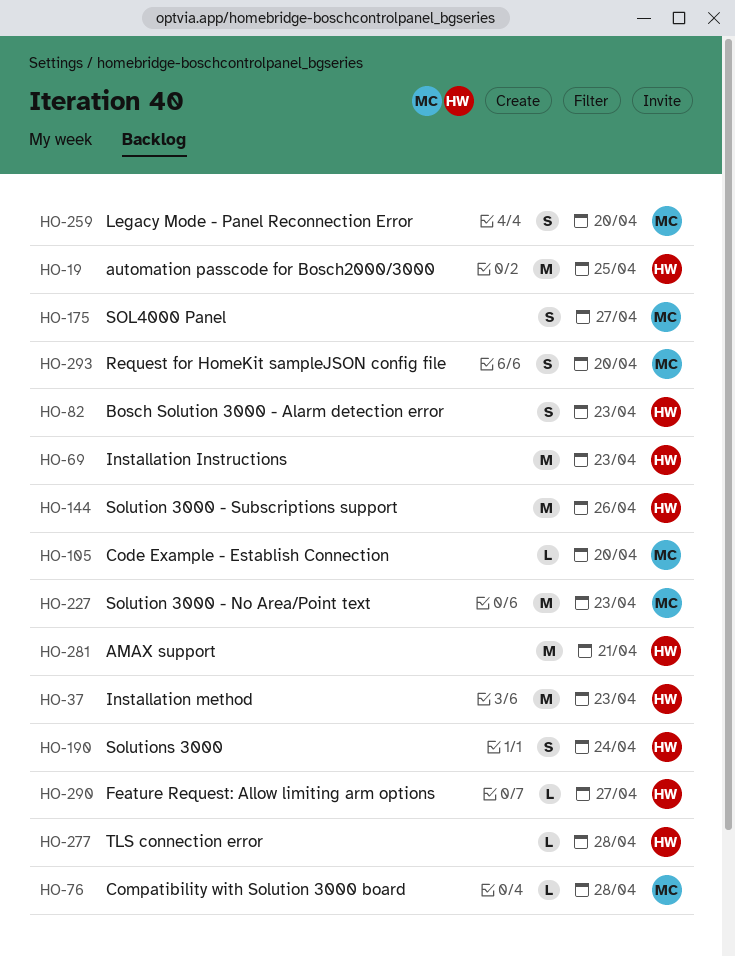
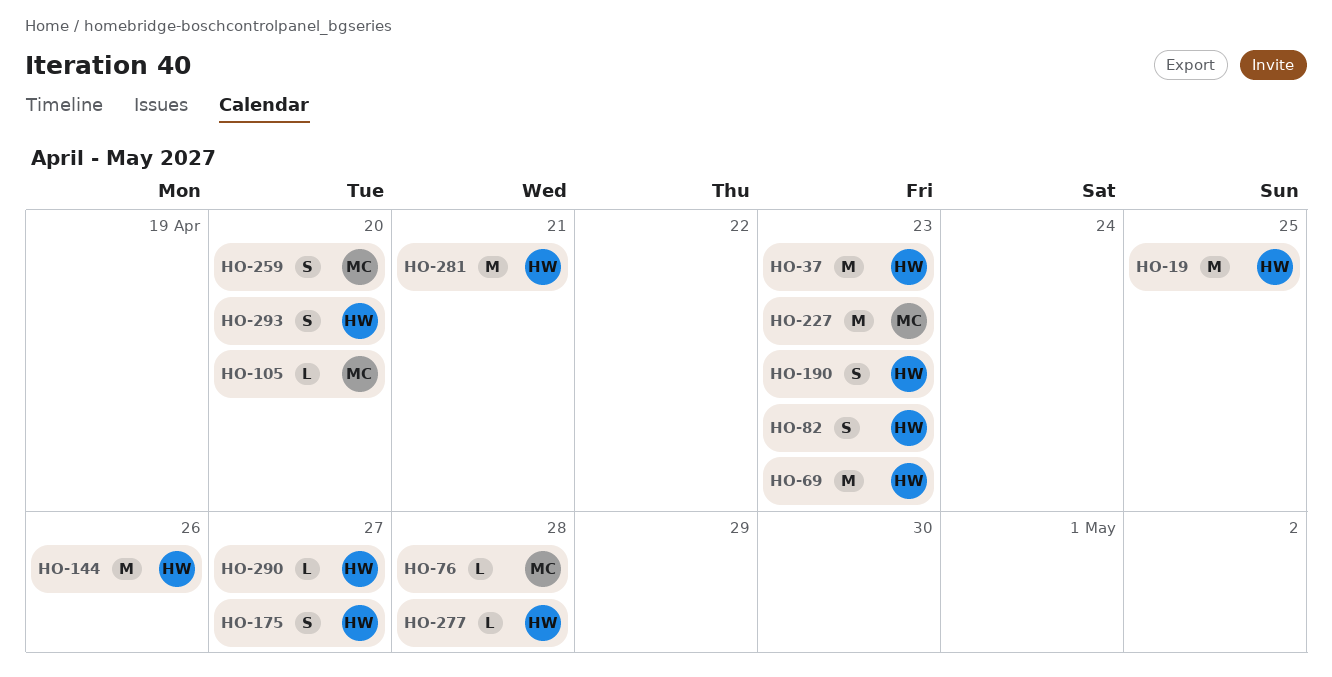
HO-175, owner: MC -> HW
HO-190, due: Apr 24 -> Apr 23
HO-293, owner: MC -> HW

